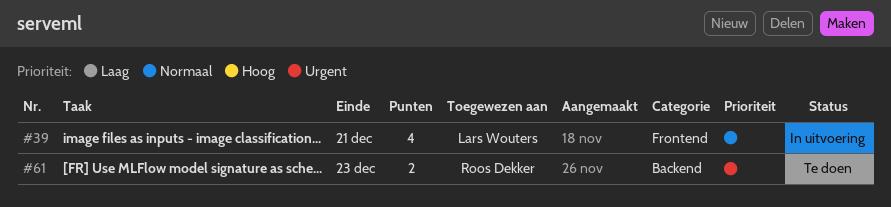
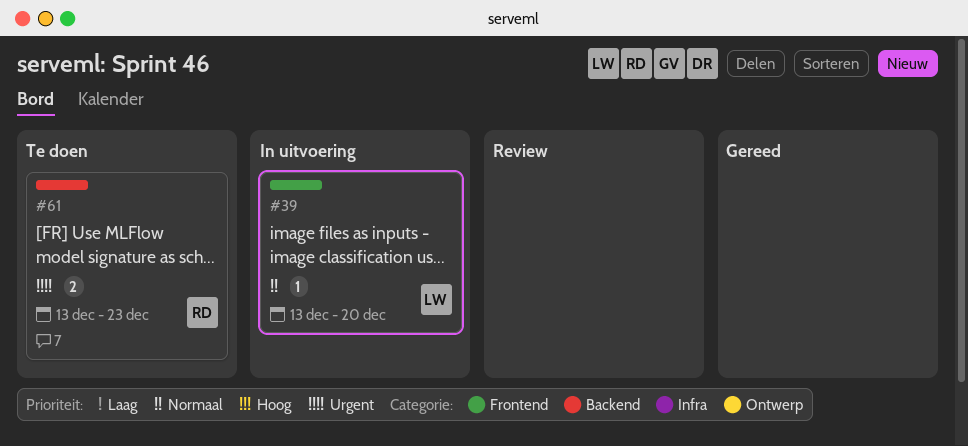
#39, estimate: 4 -> 1
#39, due: Dec 21 -> Dec 20

